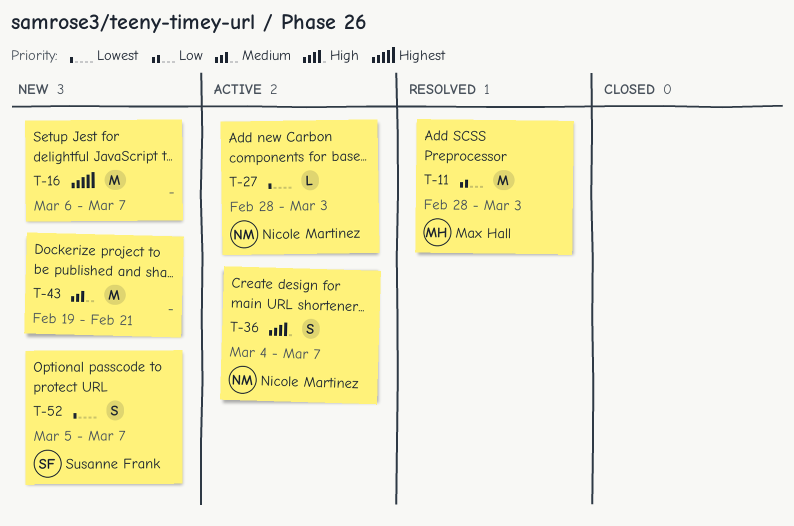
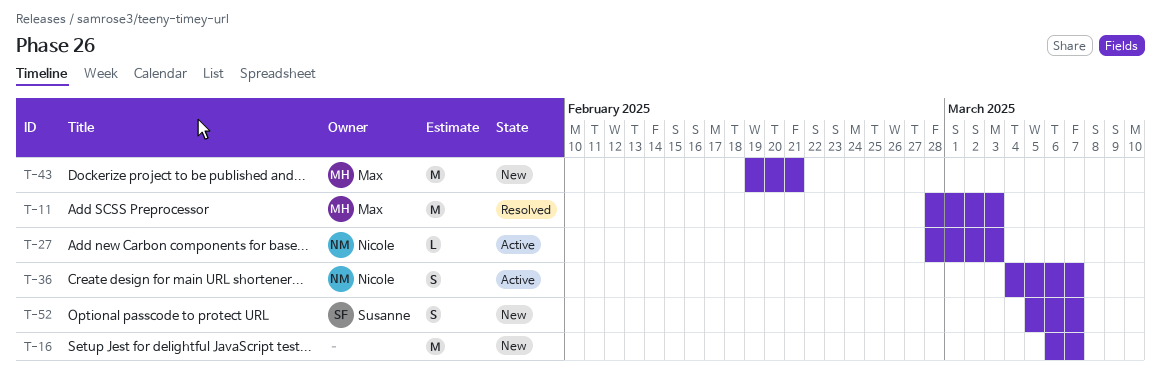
T-43, owner: none -> Max Hall

